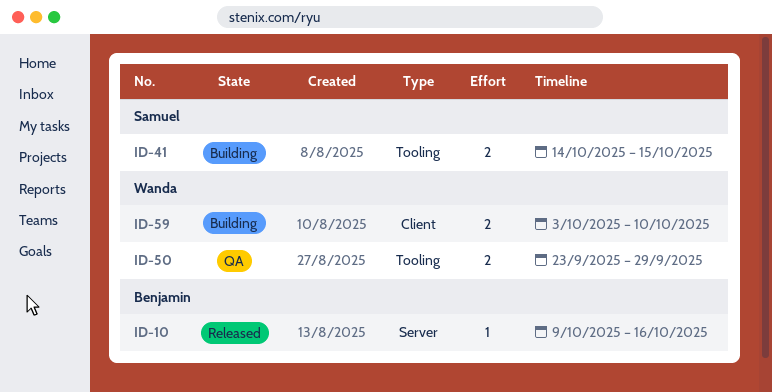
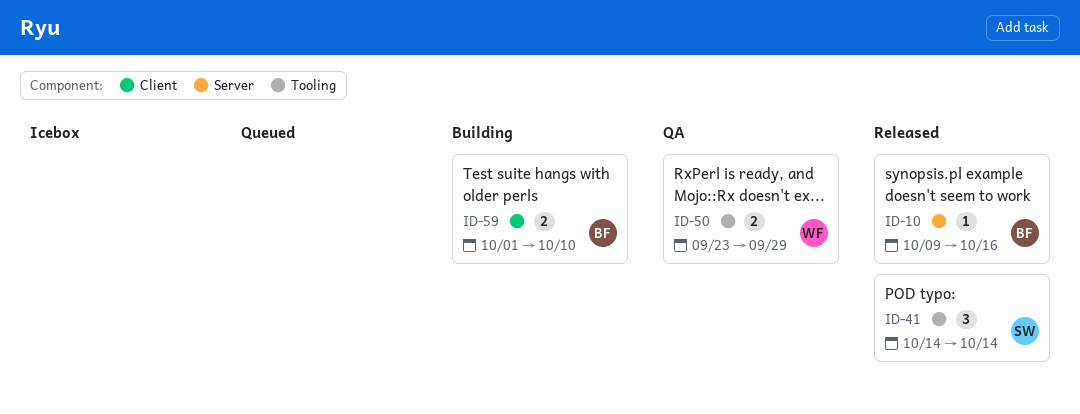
ID-41, status: Building -> Released
ID-41, estimate: 2 -> 3
ID-41, due: Oct 15 -> Oct 14
ID-59, owner: Wanda -> Benjamin
ID-59, start: Oct 3 -> Oct 1

